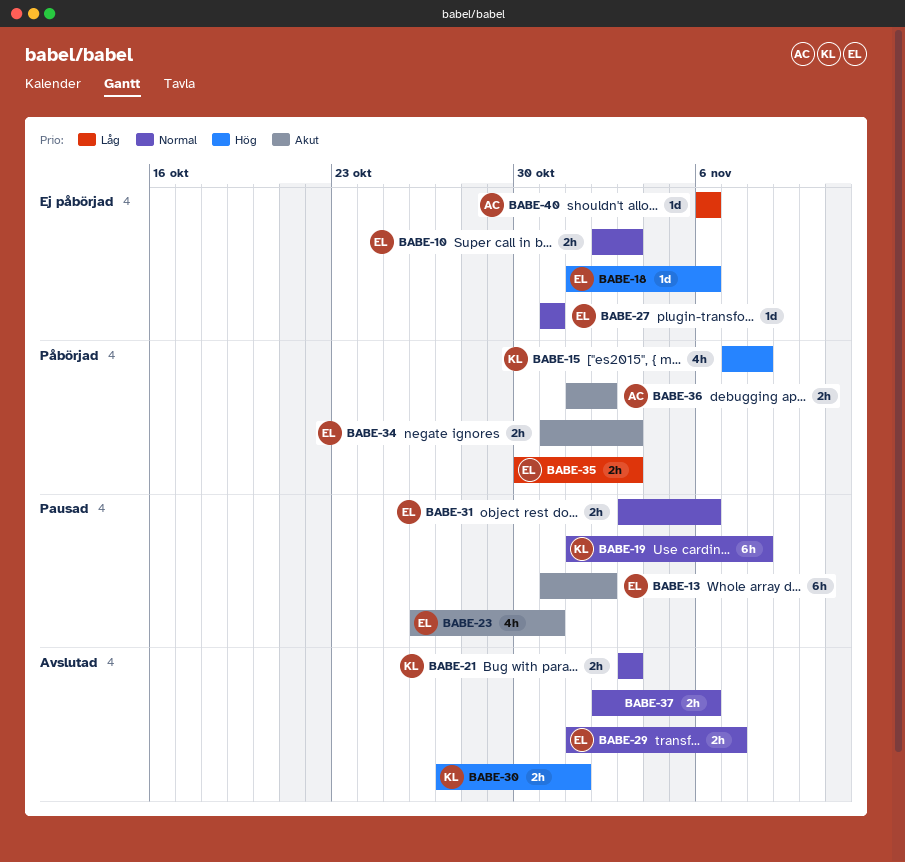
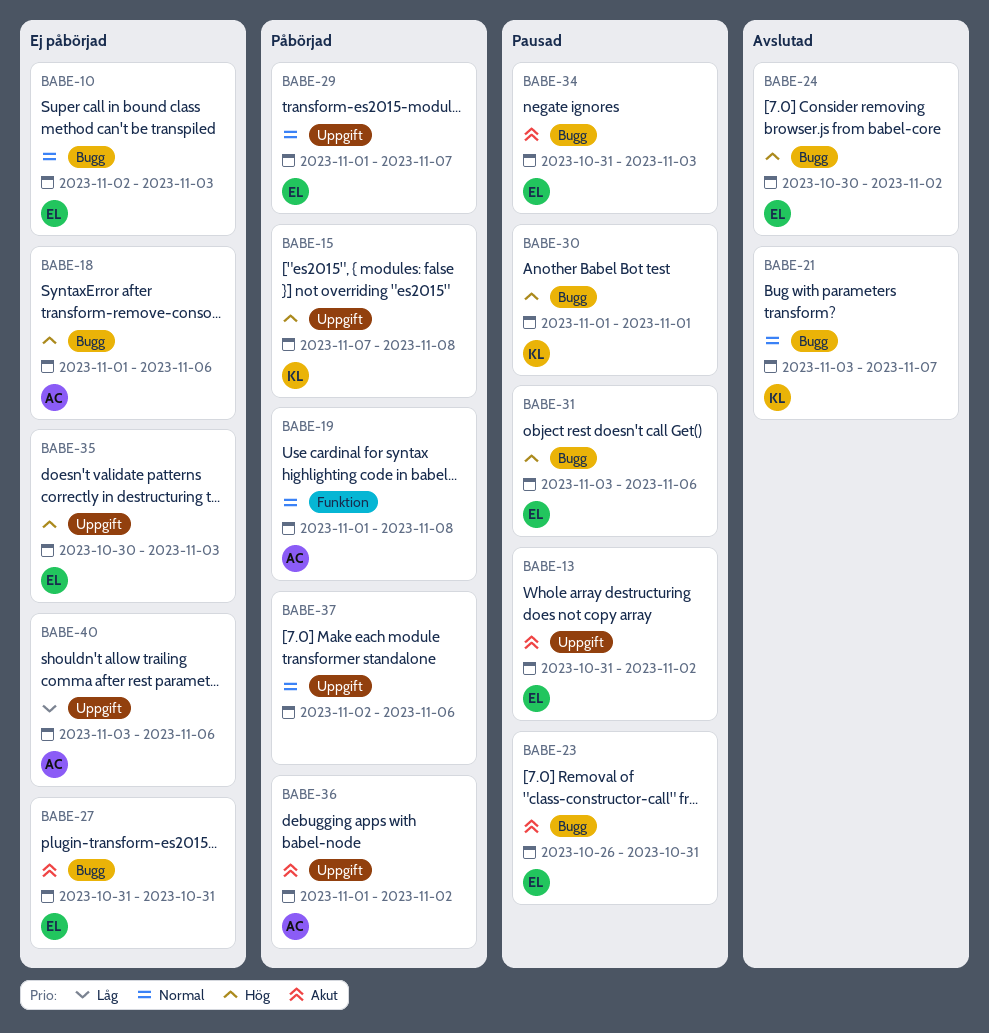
BABE-18, owner: EL -> AC
BABE-19, status: Pausad -> Påbörjad
BABE-19, owner: KL -> AC
BABE-21, due: Nov 3 -> Nov 7
BABE-24: none -> present
BABE-27, priority: Normal -> Akut
BABE-29, status: Avslutad -> Påbörjad
BABE-30, status: Avslutad -> Pausad
BABE-30, start: Oct 27 -> Nov 1
BABE-31, priority: Normal -> Hög
BABE-34, status: Påbörjad -> Pausad
BABE-35, status: Påbörjad -> Ej påbörjad
BABE-35, priority: Låg -> Hög
BABE-37, status: Avslutad -> Påbörjad
BABE-40, start: Nov 6 -> Nov 3

